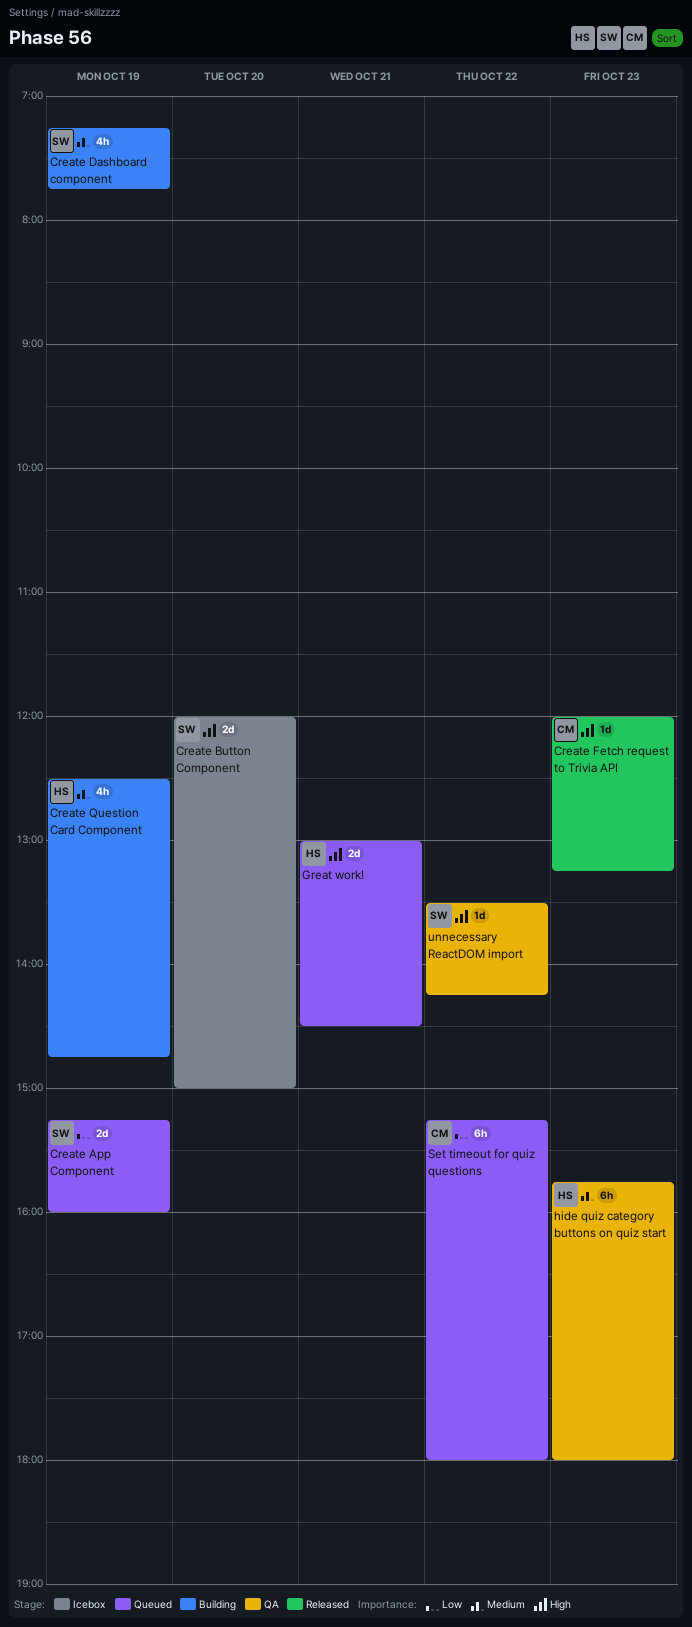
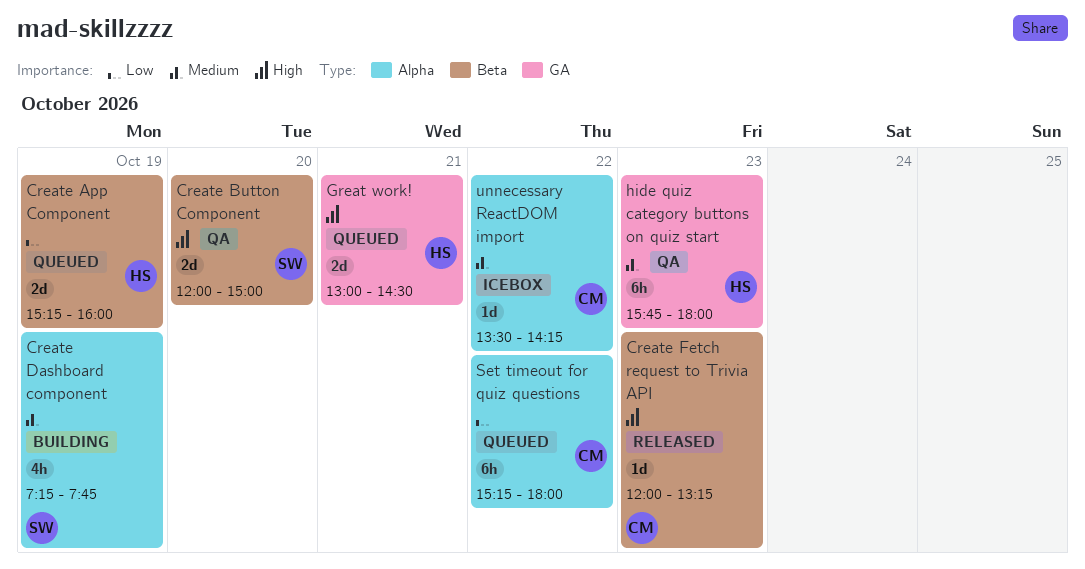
Create App Component, owner: SW -> HS
Create Button Component, status: Icebox -> QA
Create Question Card Component: present -> none
unnecessary ReactDOM import, status: QA -> Icebox
unnecessary ReactDOM import, owner: SW -> CM
unnecessary ReactDOM import, priority: High -> Medium

